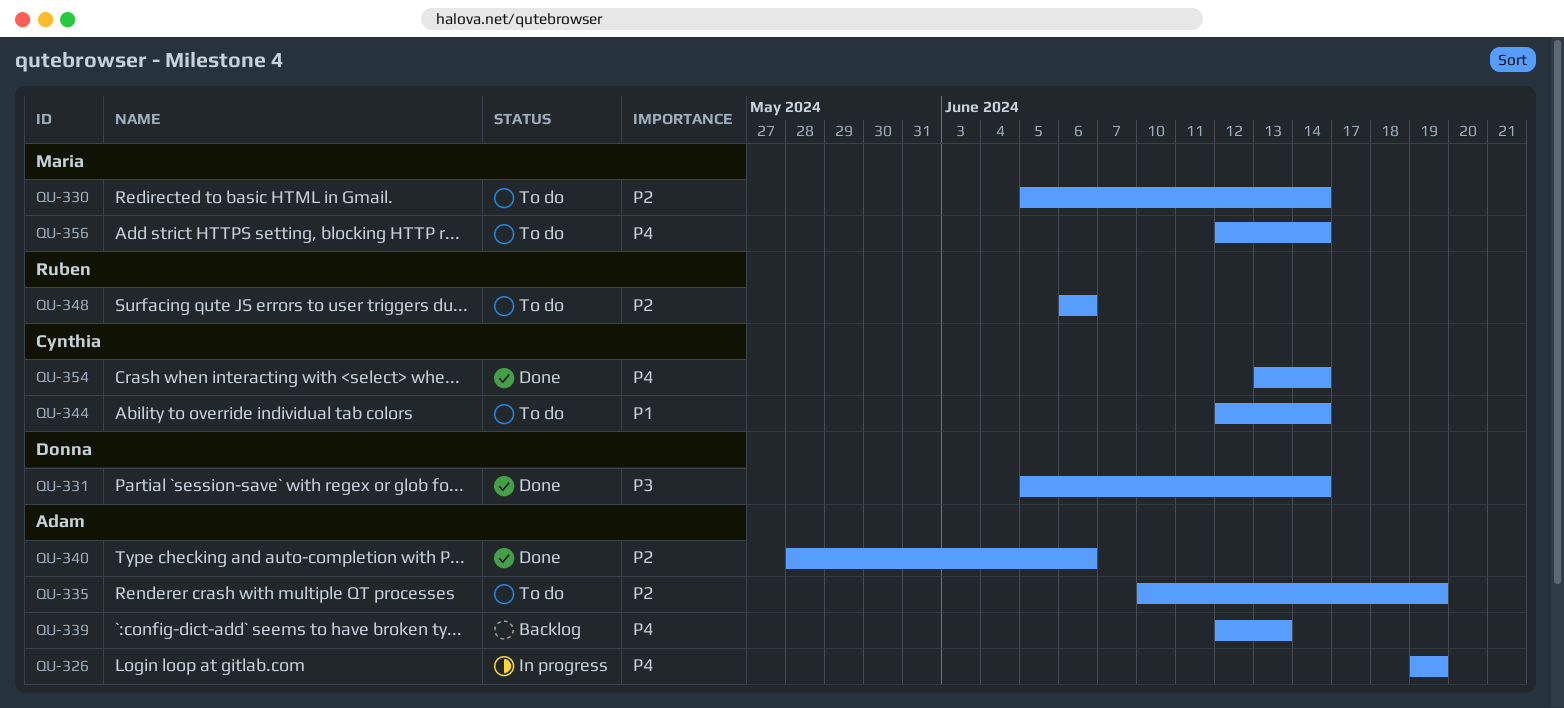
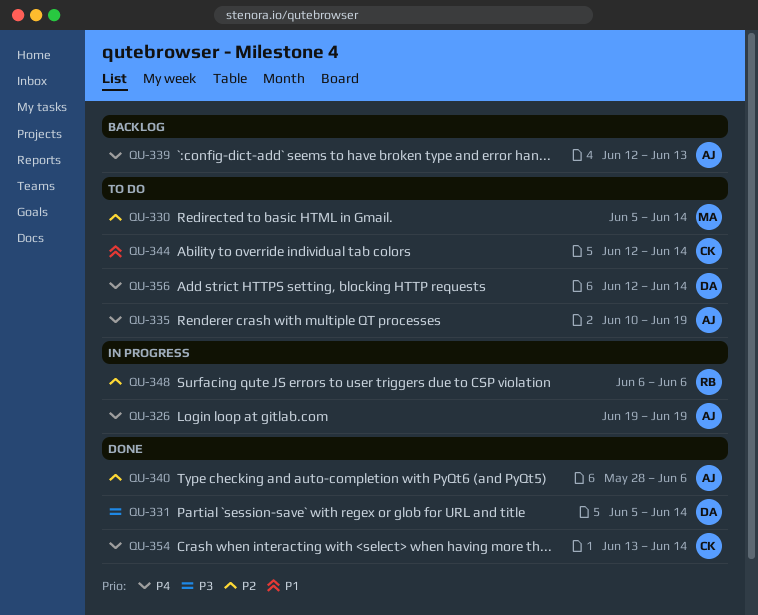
QU-335, priority: P2 -> P4
QU-348, status: To do -> In progress
QU-356, owner: Maria -> Donna

